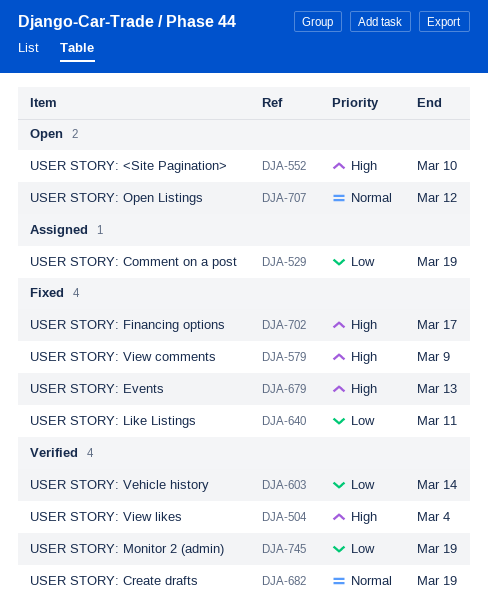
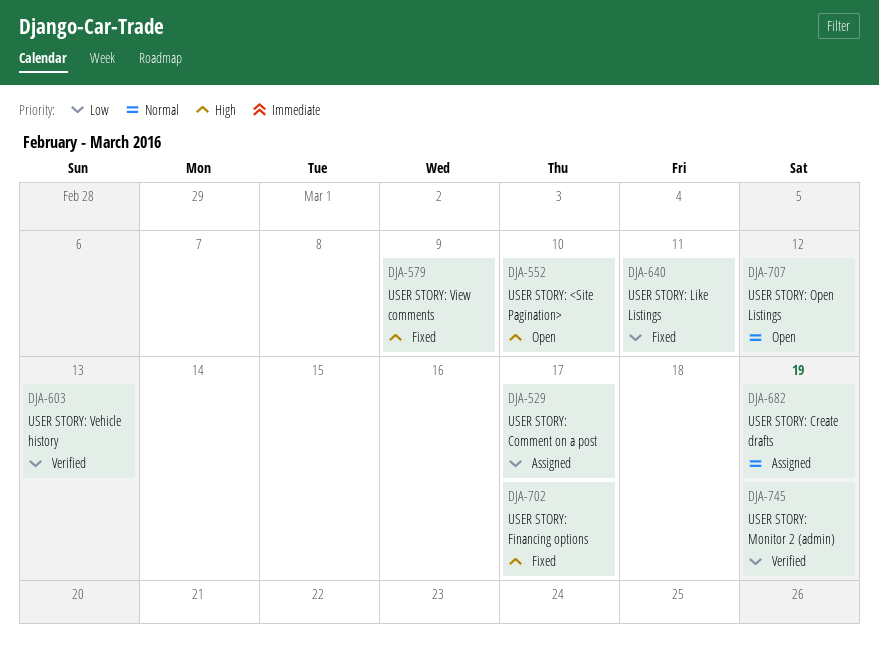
DJA-504: present -> none
DJA-529, due: Mar 19 -> Mar 17
DJA-603, due: Mar 14 -> Mar 13
DJA-679: present -> none
DJA-682, status: Verified -> Assigned

